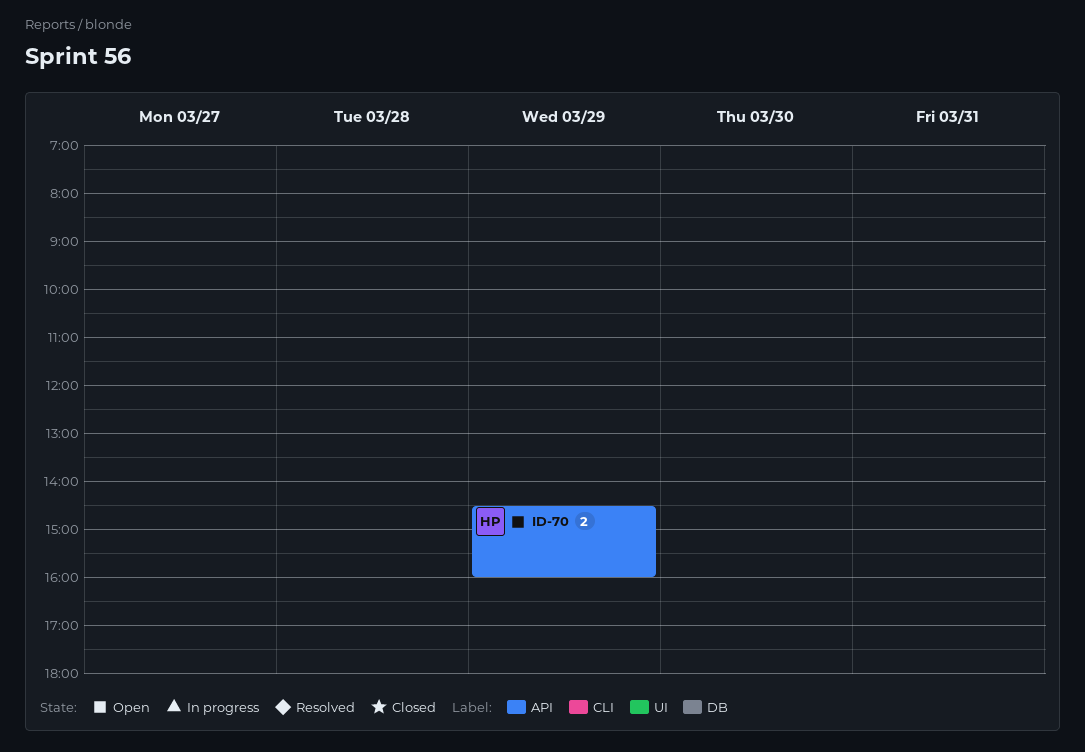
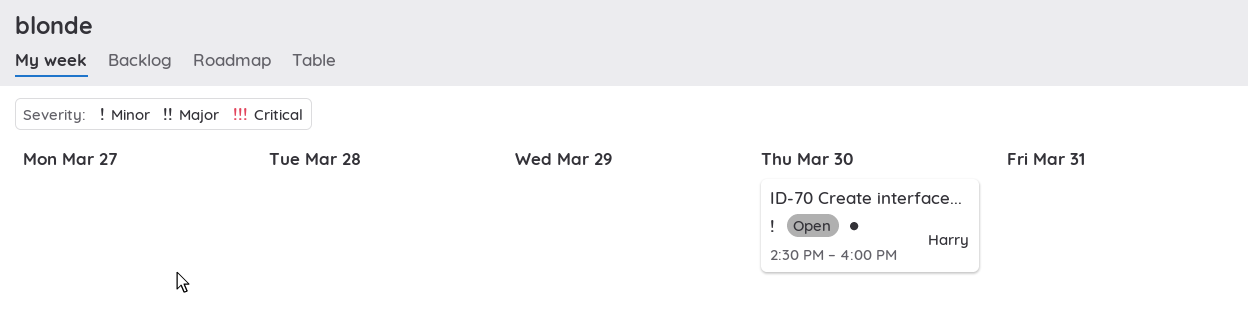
ID-70, estimate: 2 -> 1
ID-70, day: Mar 29 -> Mar 30

